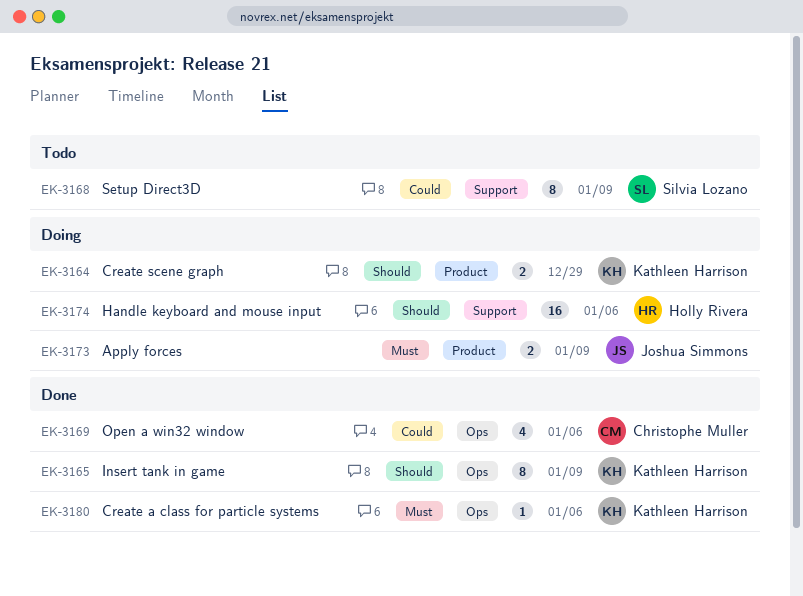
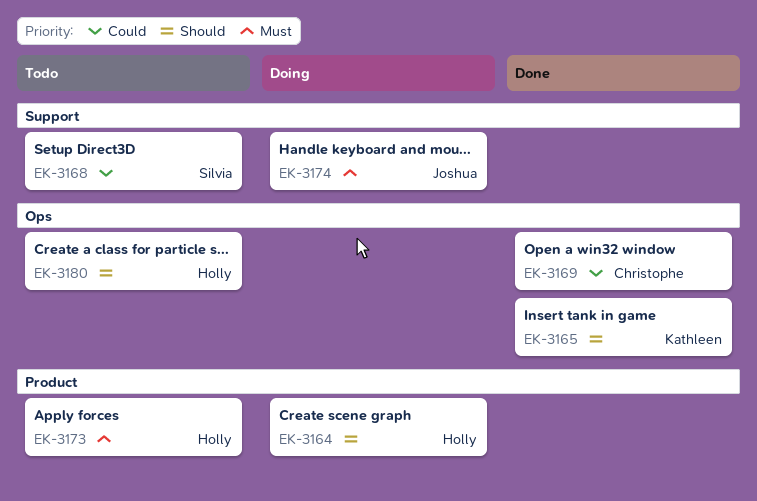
EK-3164, owner: Kathleen Harrison -> Holly Rivera
EK-3173, status: Doing -> Todo
EK-3173, owner: Joshua Simmons -> Holly Rivera
EK-3174, owner: Holly Rivera -> Joshua Simmons
EK-3174, priority: Should -> Must
EK-3180, status: Done -> Todo
EK-3180, owner: Kathleen Harrison -> Holly Rivera
EK-3180, priority: Must -> Should

